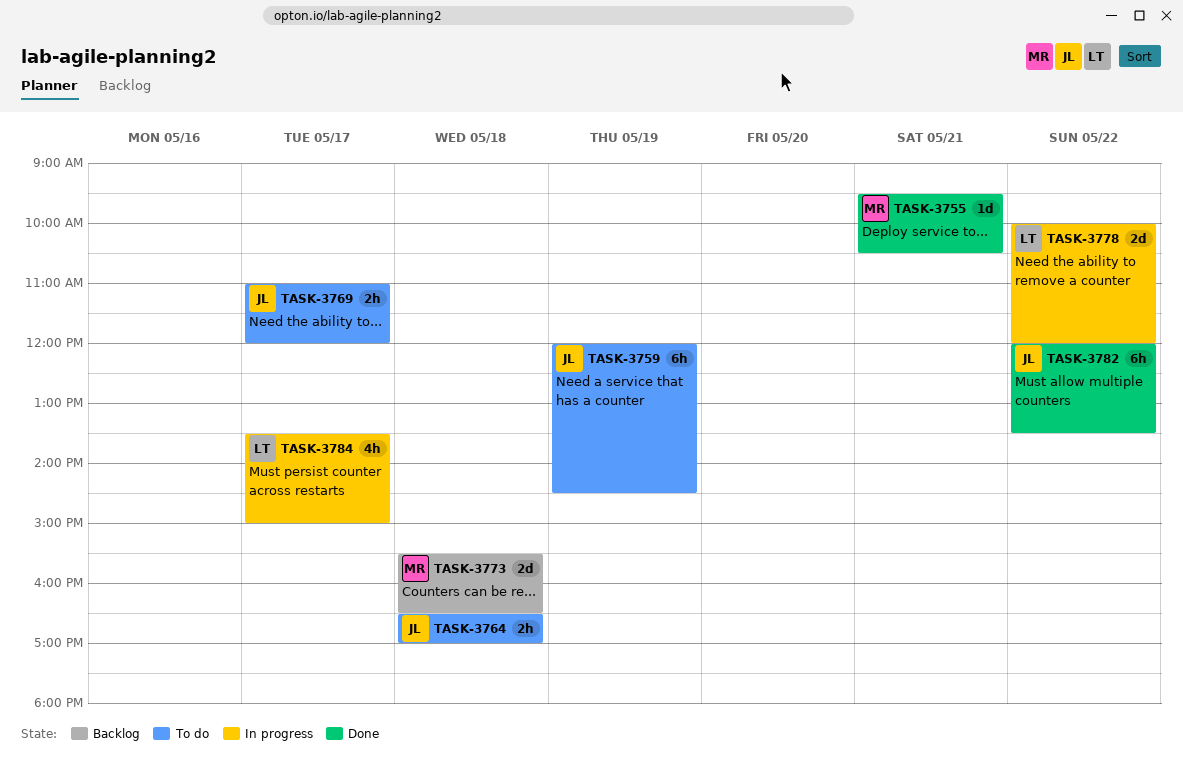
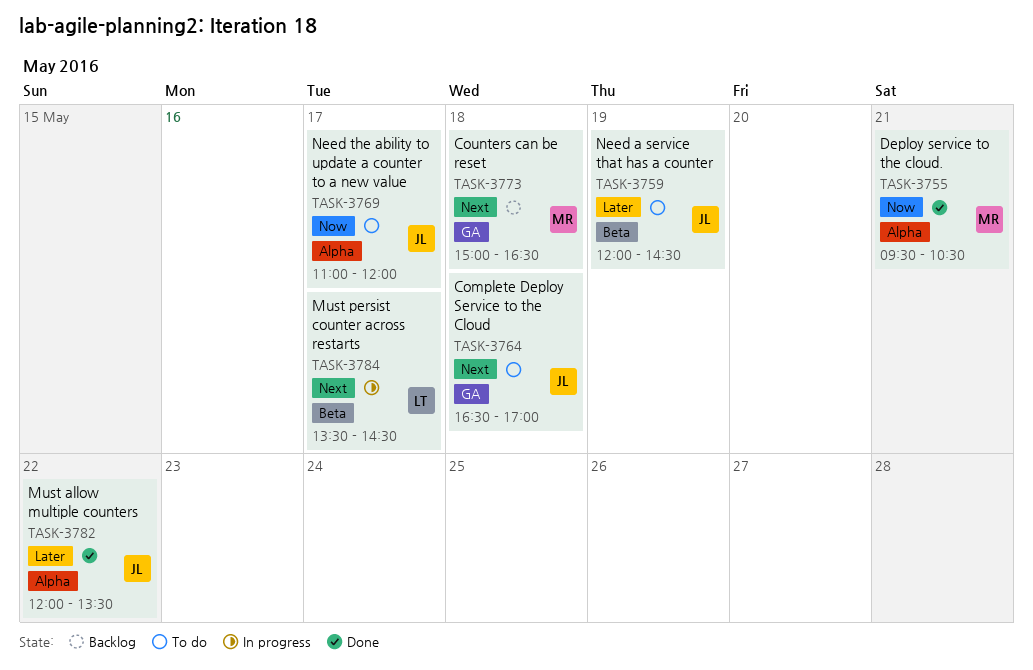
TASK-3773, begins: 15:30 -> 15:00
TASK-3778: present -> none
TASK-3784, ends: 15:00 -> 14:30

